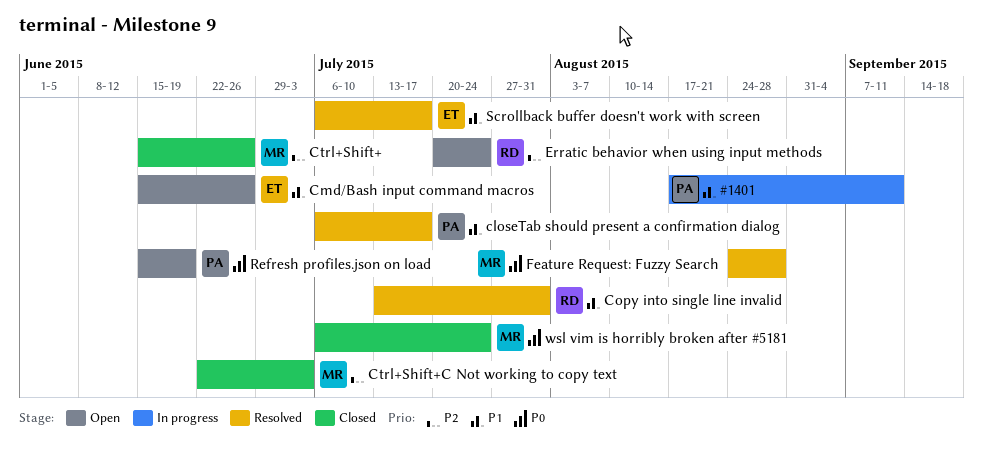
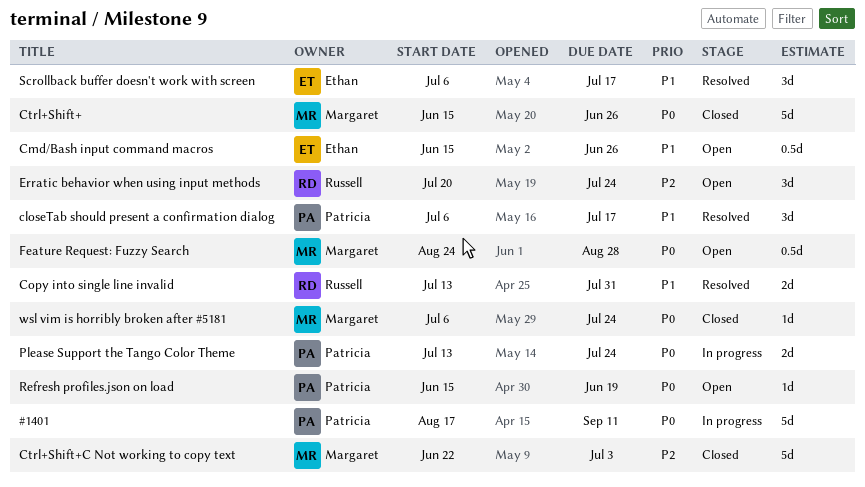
#1401, priority: P1 -> P0
Ctrl+Shift+, priority: P2 -> P0
Feature Request: Fuzzy Search, status: Resolved -> Open
Please Support the Tango Color Theme: none -> present

